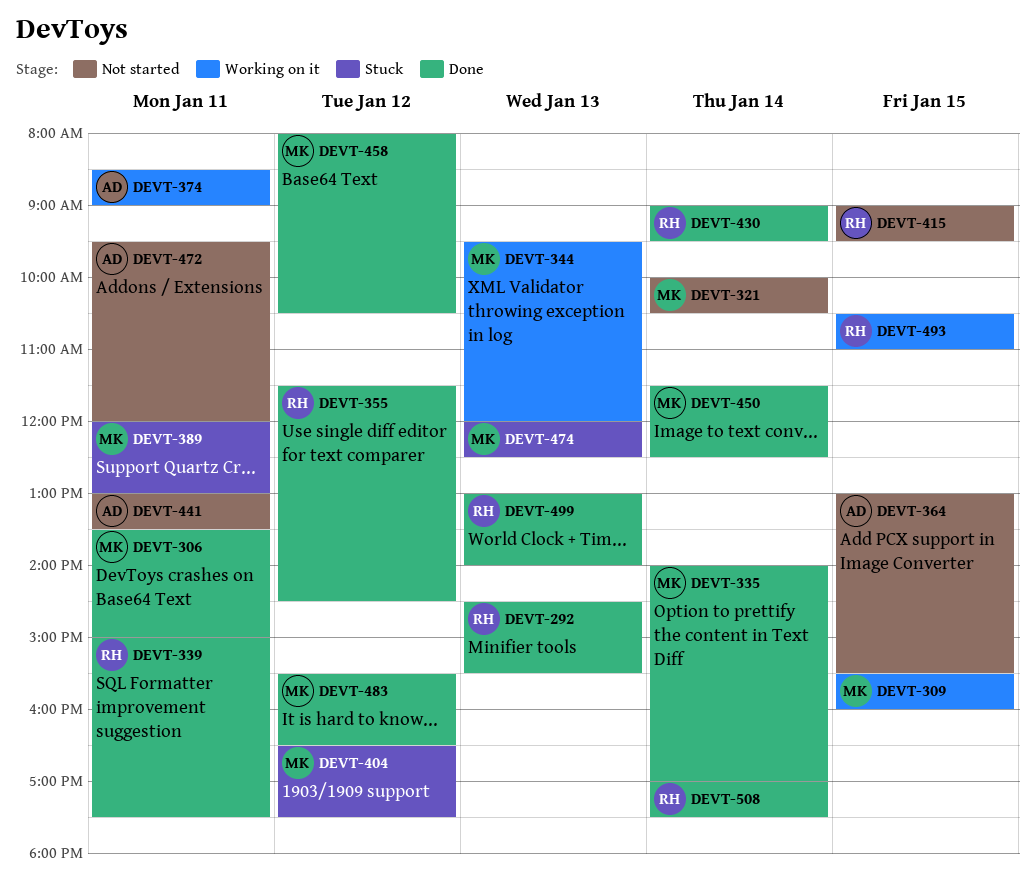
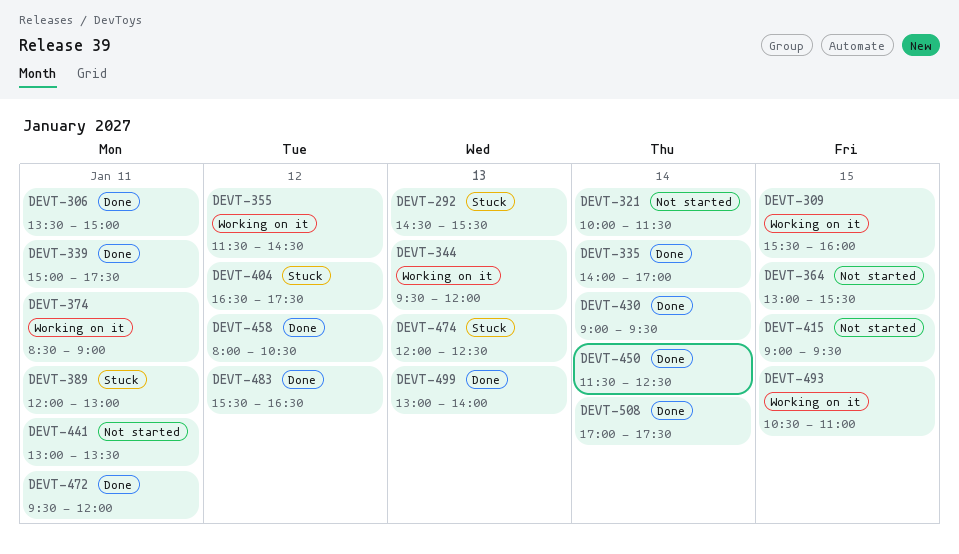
DEVT-292, status: Done -> Stuck
DEVT-321, ends: 10:30 -> 11:30
DEVT-355, status: Done -> Working on it
DEVT-472, status: Not started -> Done

